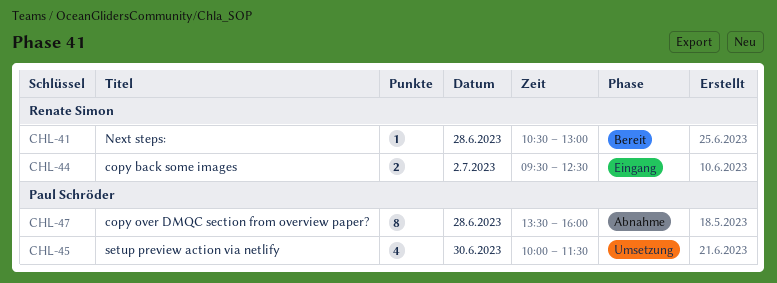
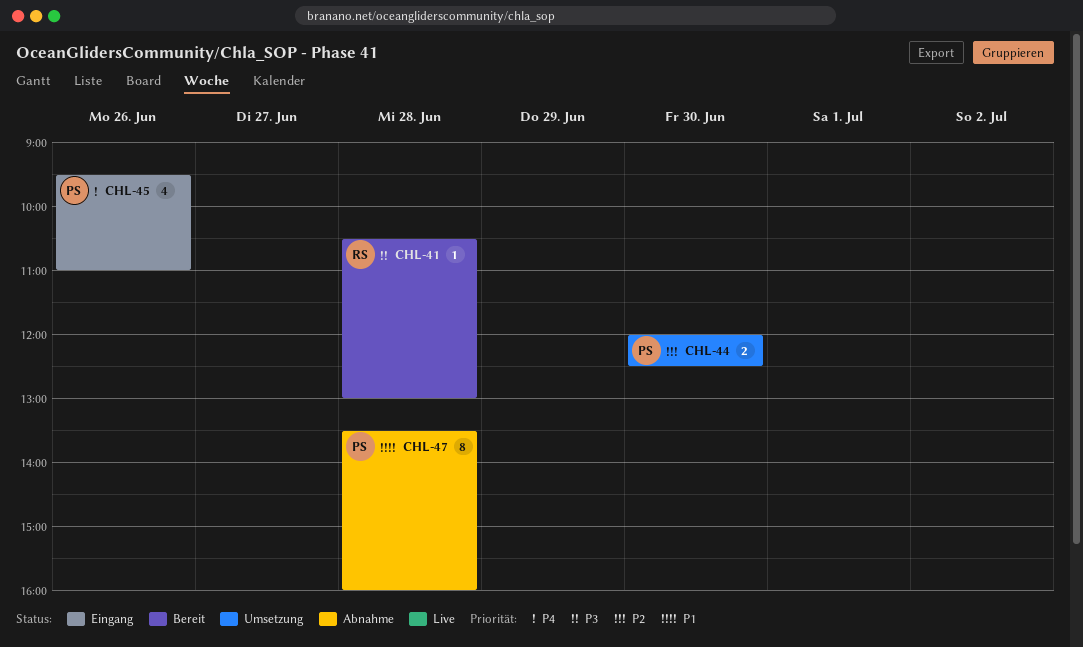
CHL-44, status: Eingang -> Umsetzung
CHL-44, owner: Renate Simon -> Paul Schröder
CHL-44, day: Jul 2 -> Jun 30
CHL-44, begins: 09:30 -> 12:00
CHL-45, status: Umsetzung -> Eingang
CHL-45, day: Jun 30 -> Jun 26
CHL-45, begins: 10:00 -> 09:30
CHL-45, ends: 11:30 -> 11:00

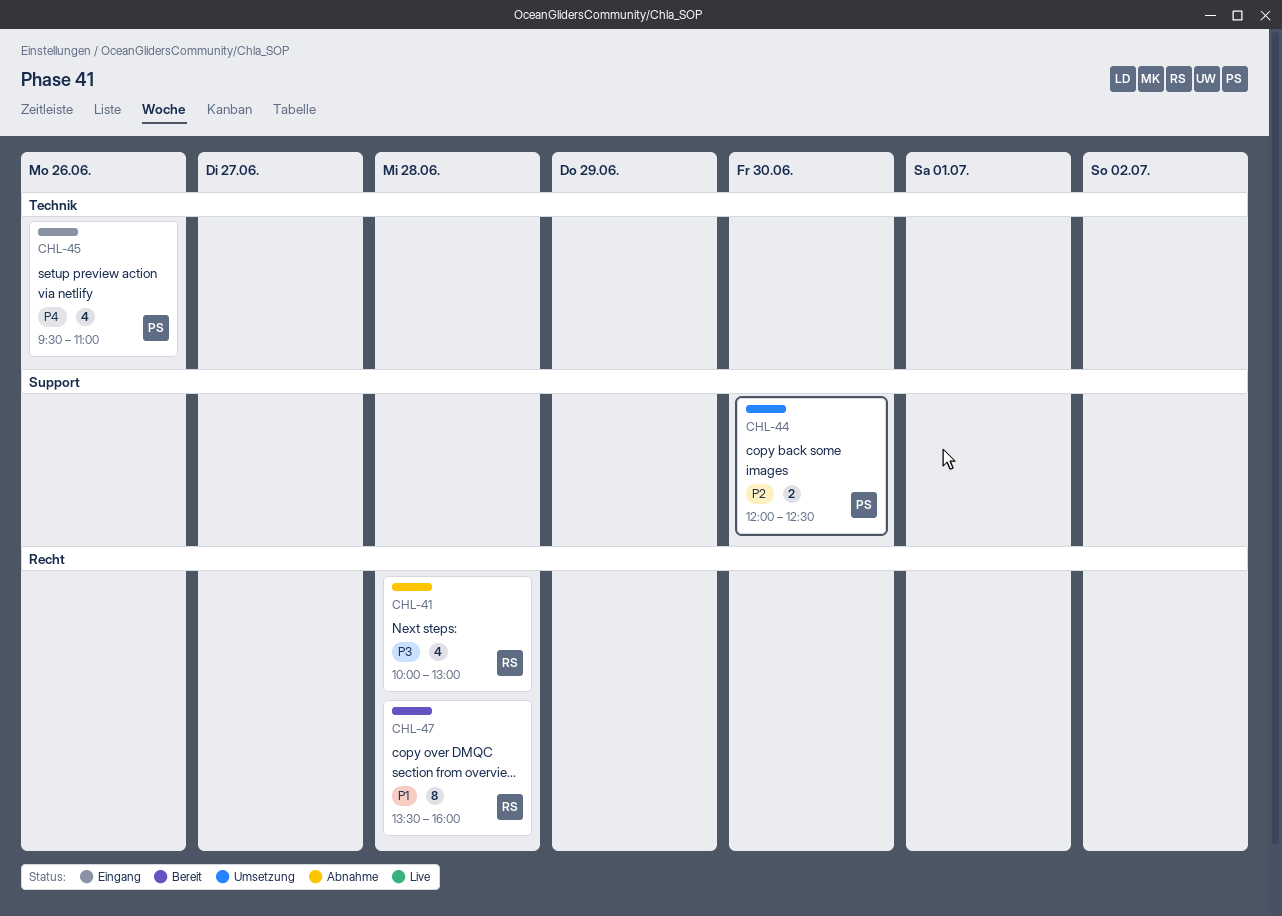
CHL-41, status: Bereit -> Abnahme
CHL-41, estimate: 1 -> 4
CHL-41, begins: 10:30 -> 10:00
CHL-47, status: Abnahme -> Bereit
CHL-47, owner: PS -> RS

